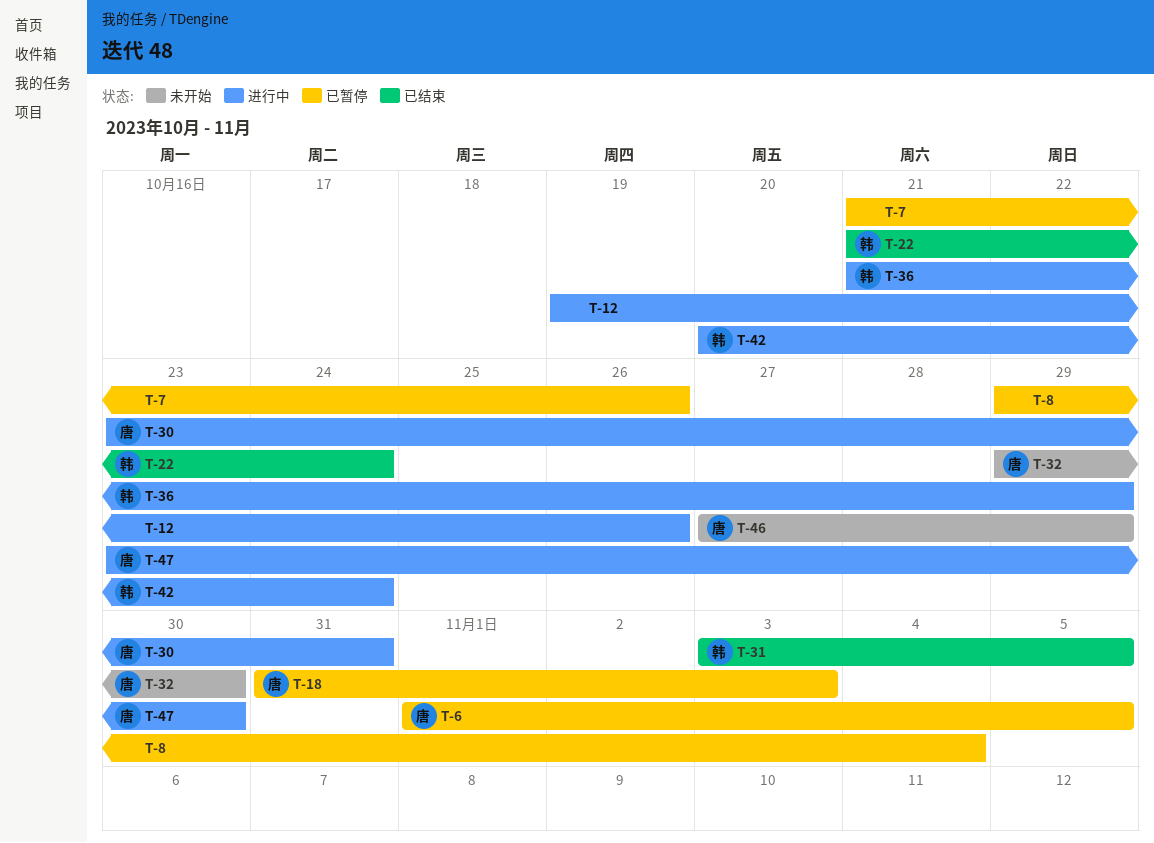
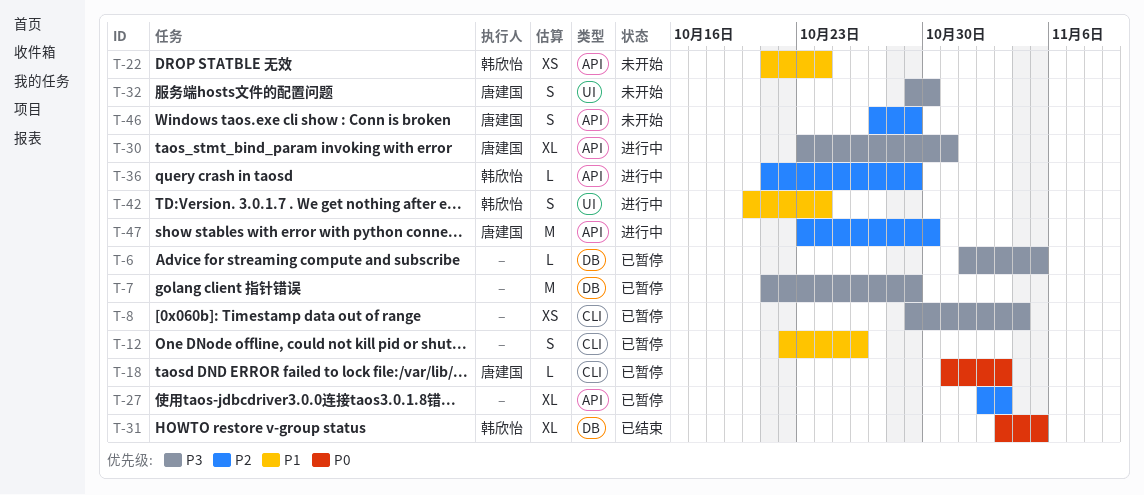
T-6, owner: 唐建国 -> none
T-7, due: Oct 26 -> Oct 29
T-12, status: 进行中 -> 已暂停
T-12, start: Oct 19 -> Oct 22
T-22, status: 已结束 -> 未开始
T-27: none -> present

